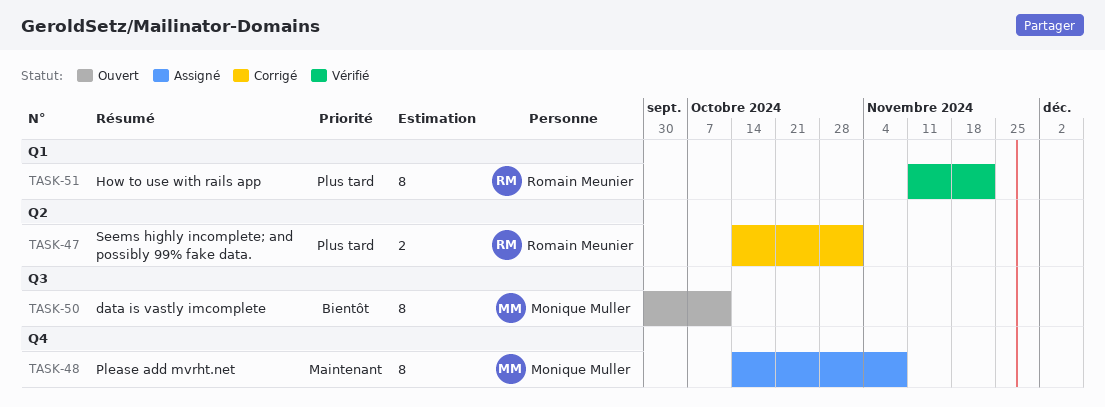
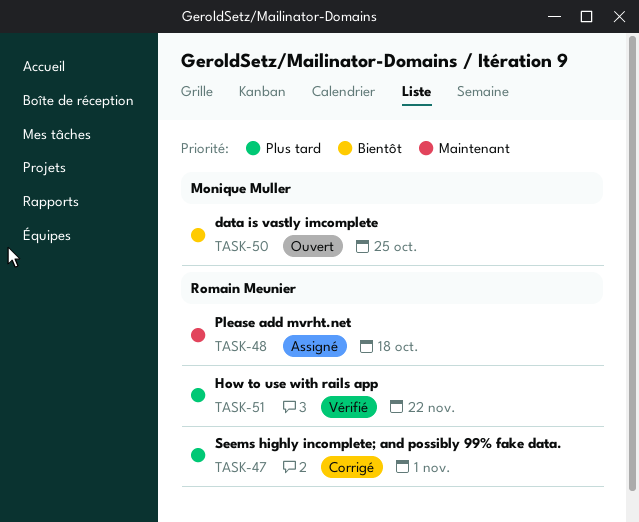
TASK-48, owner: Monique Muller -> Romain Meunier
TASK-48, due: Nov 8 -> Oct 18
TASK-50, due: Oct 11 -> Oct 25

